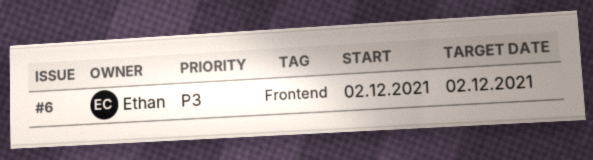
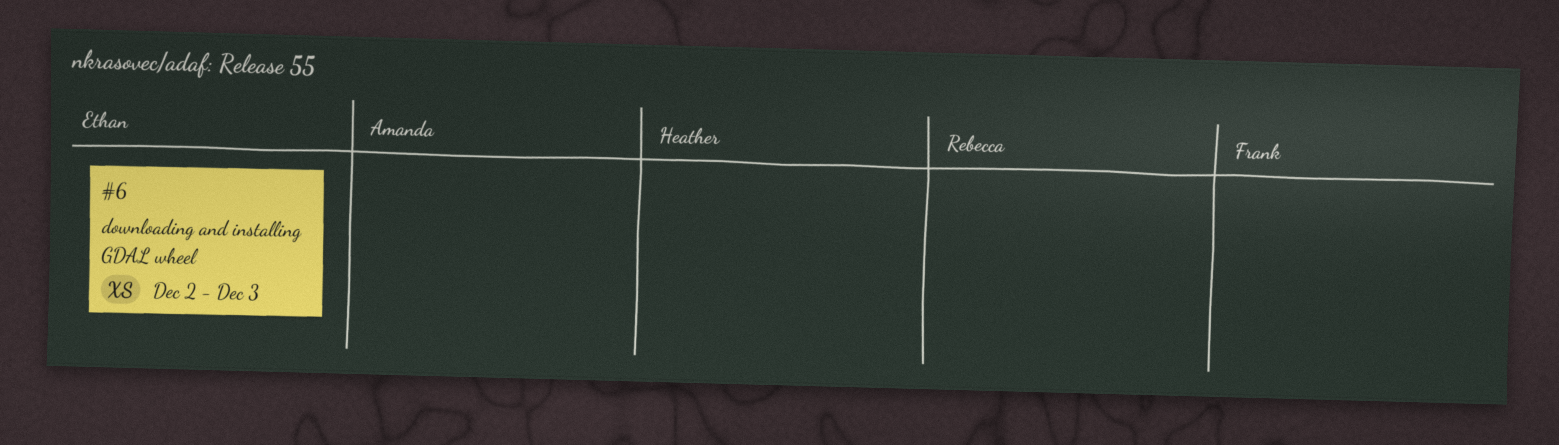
#6, due: Dec 2 -> Dec 3

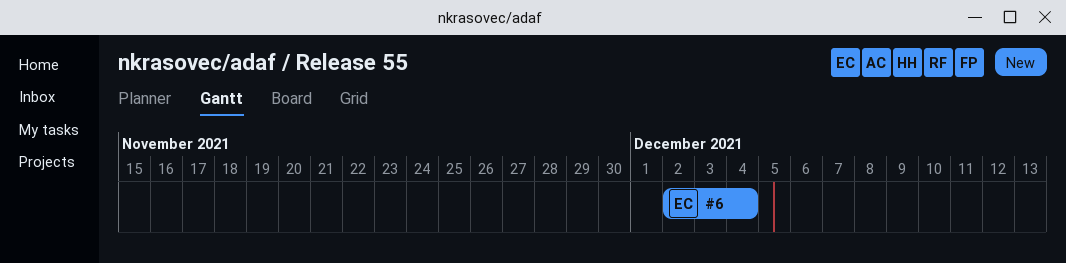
#6, due: Dec 3 -> Dec 4

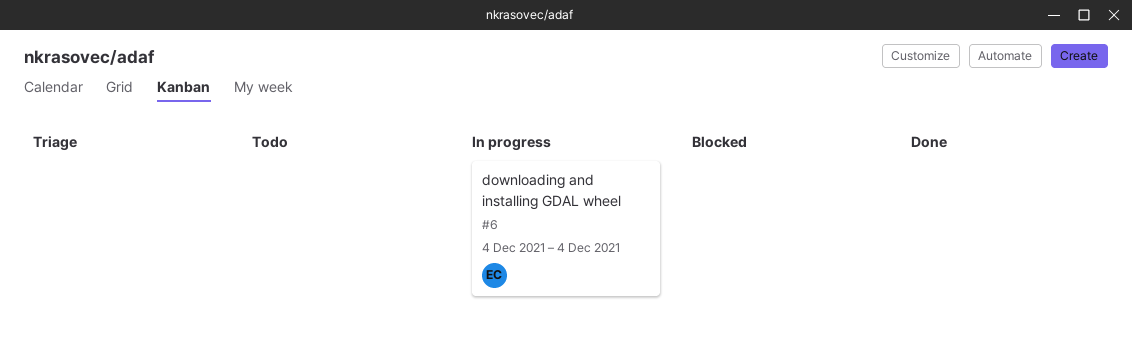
#6, start: Dec 2 -> Dec 4

